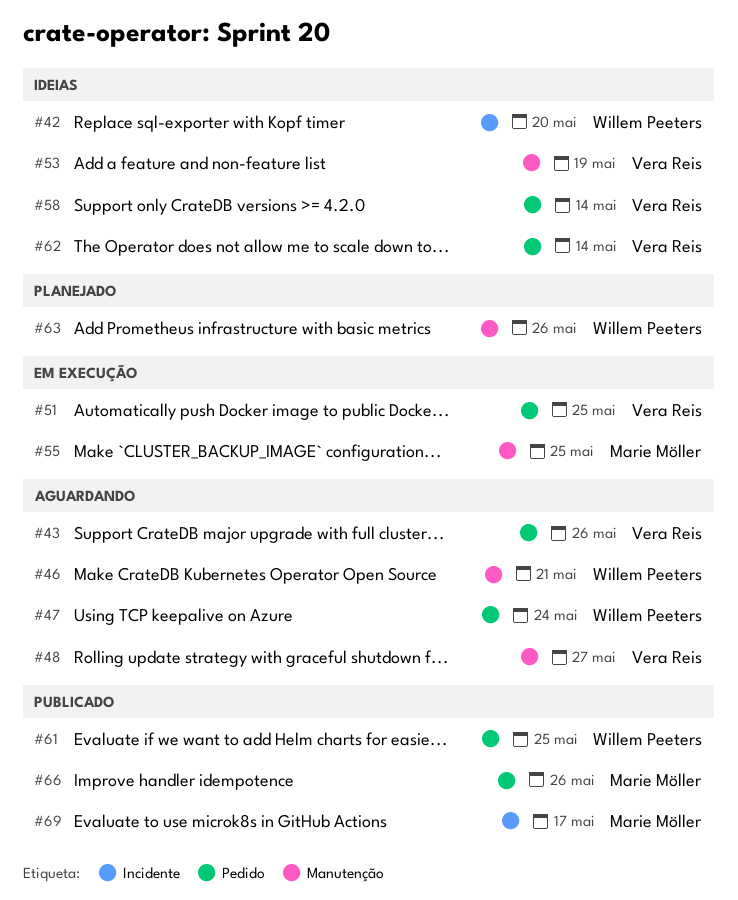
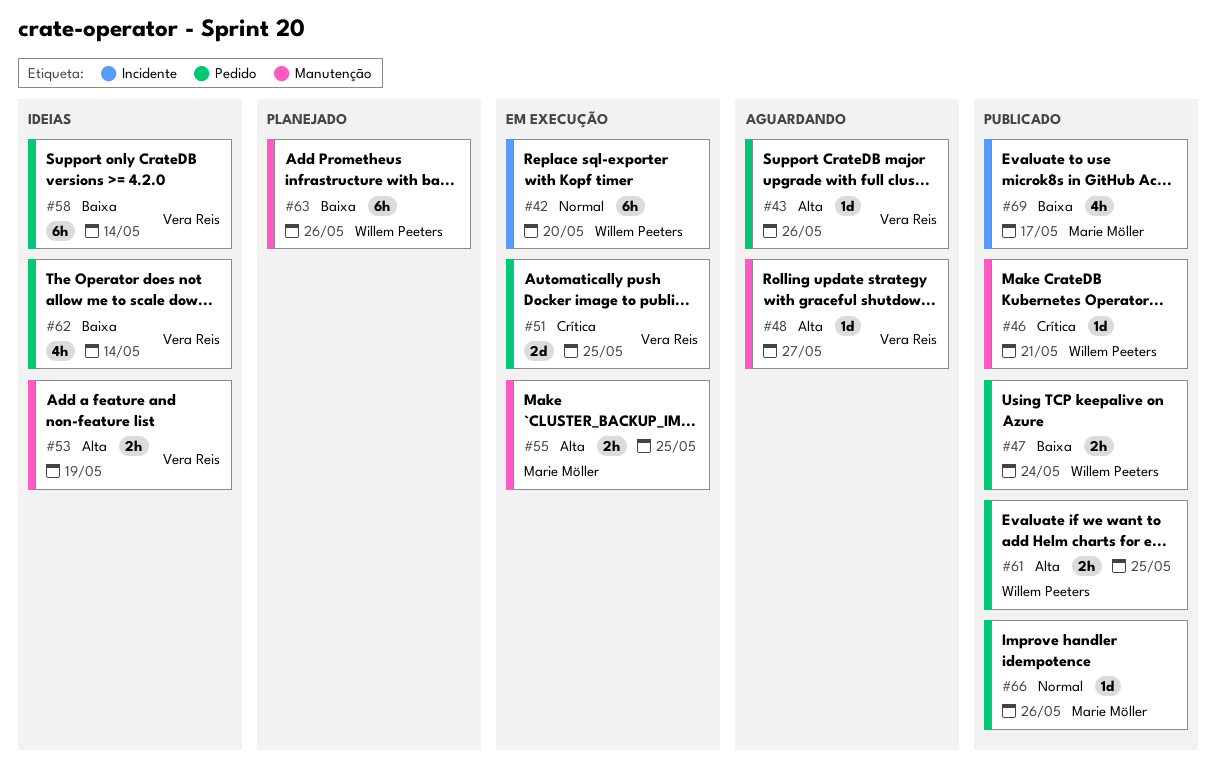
#42, status: Ideias -> Em execução
#46, status: Aguardando -> Publicado
#47, status: Aguardando -> Publicado

